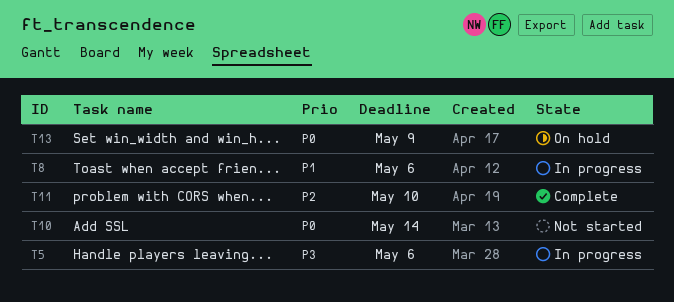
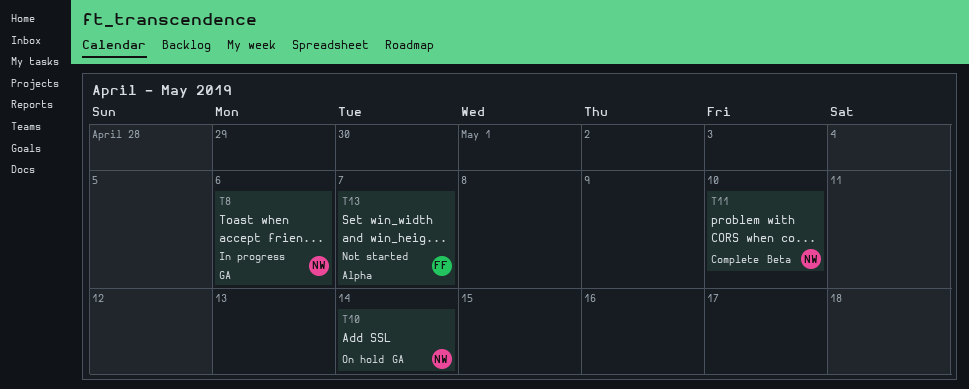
T5: present -> none
T10, status: Not started -> On hold
T13, status: On hold -> Not started
T13, due: May 9 -> May 7

